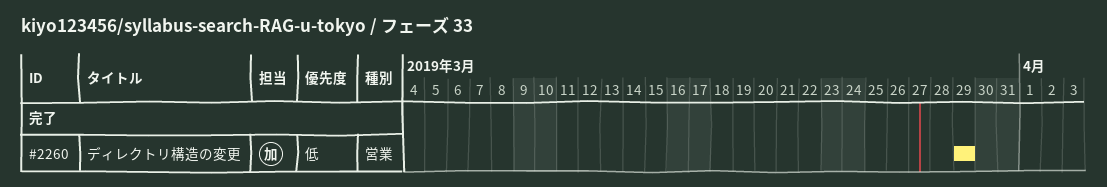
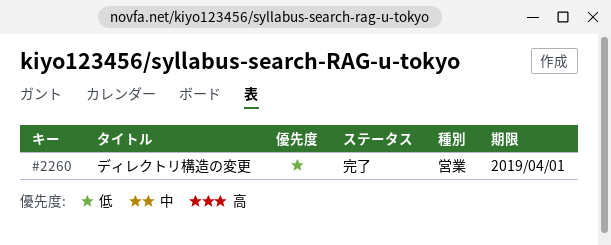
#2260, due: Mar 29 -> Apr 1

